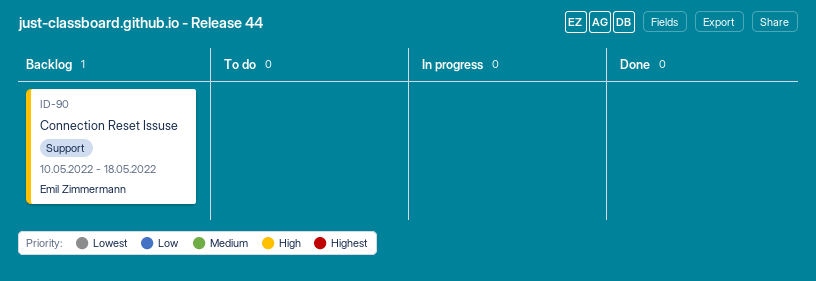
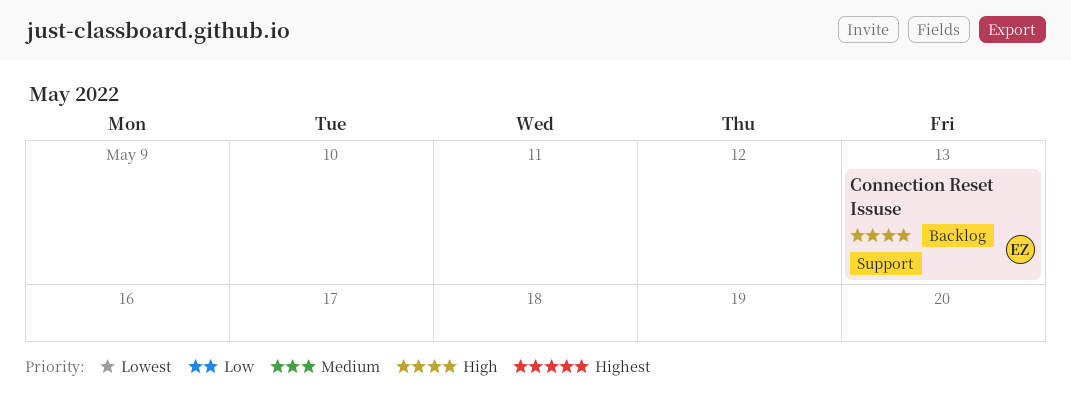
Connection Reset Issuse, due: May 18 -> May 13

